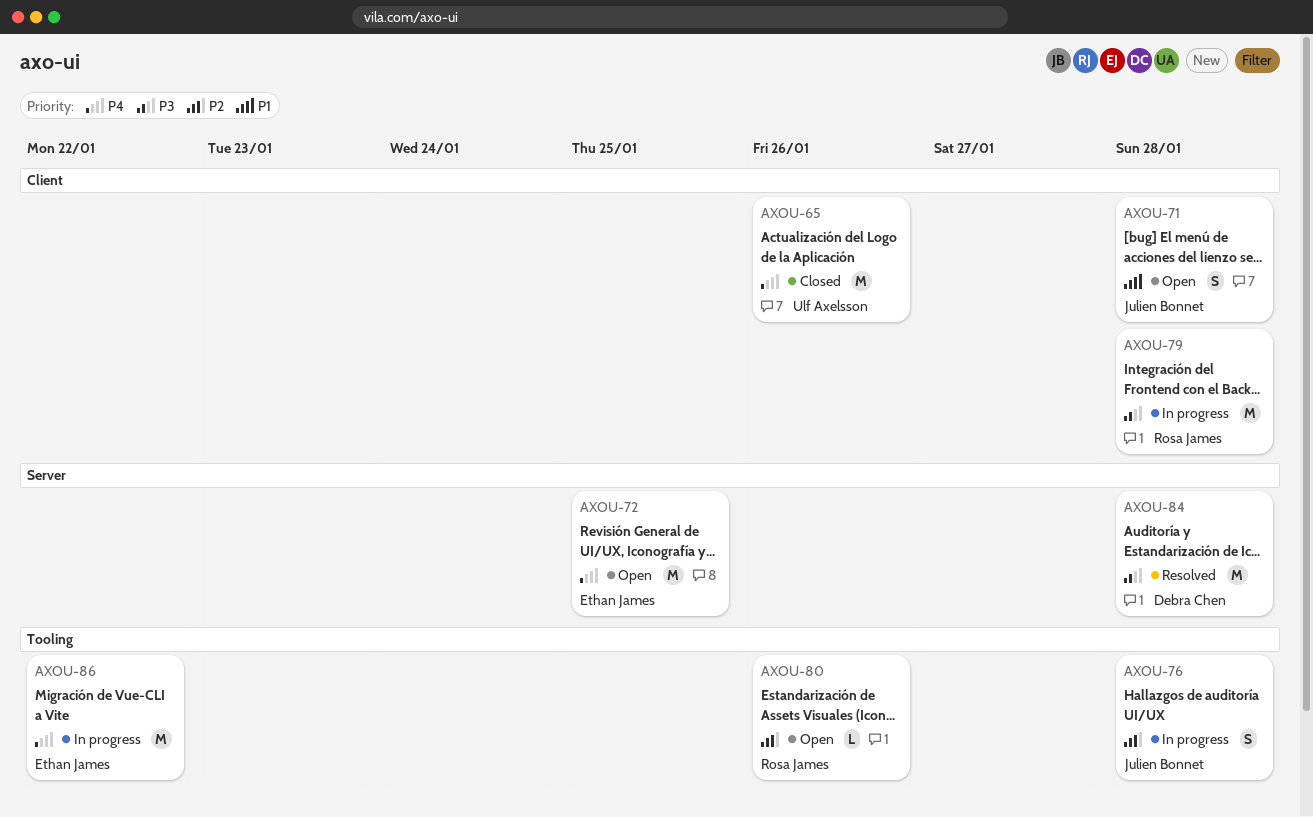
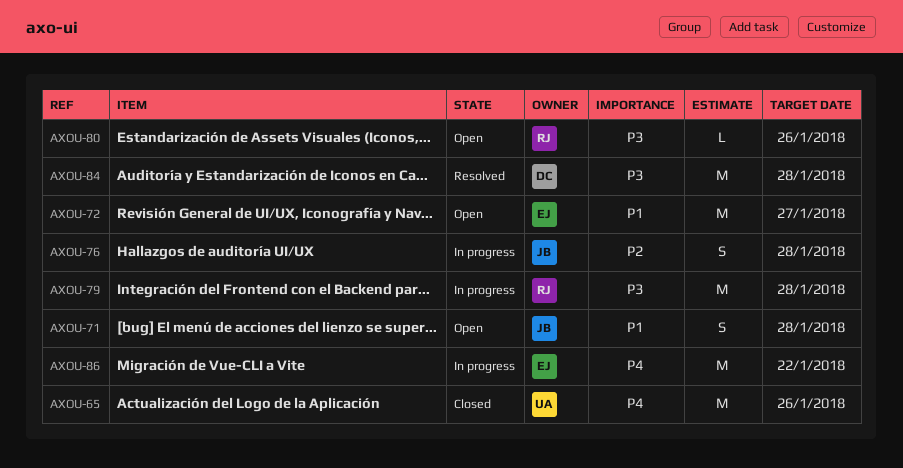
AXOU-72, priority: P4 -> P1
AXOU-72, due: Jan 25 -> Jan 27
AXOU-80, priority: P2 -> P3

